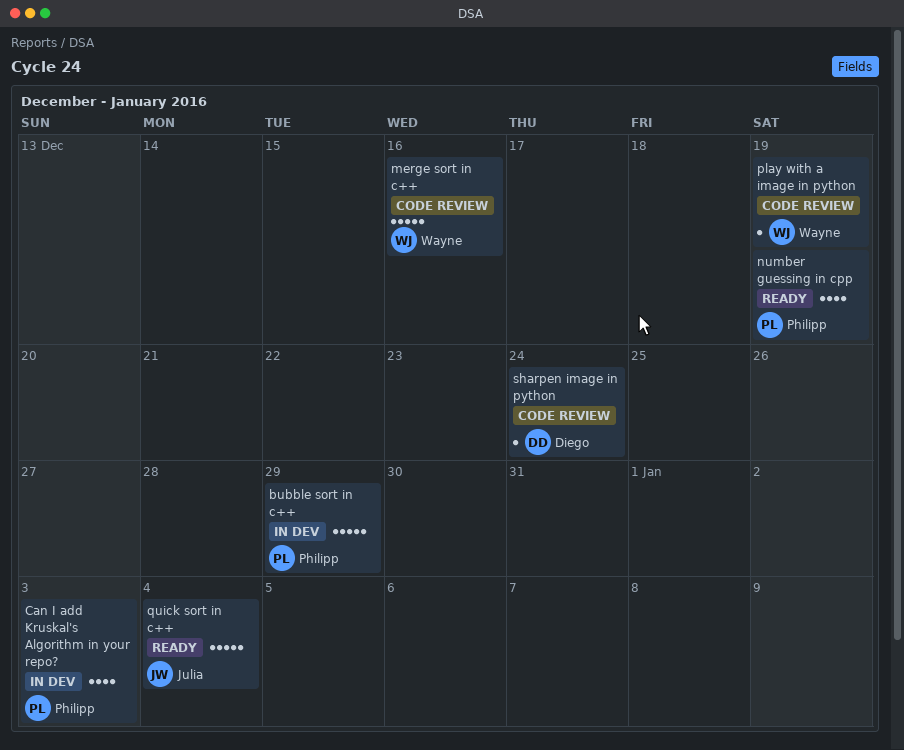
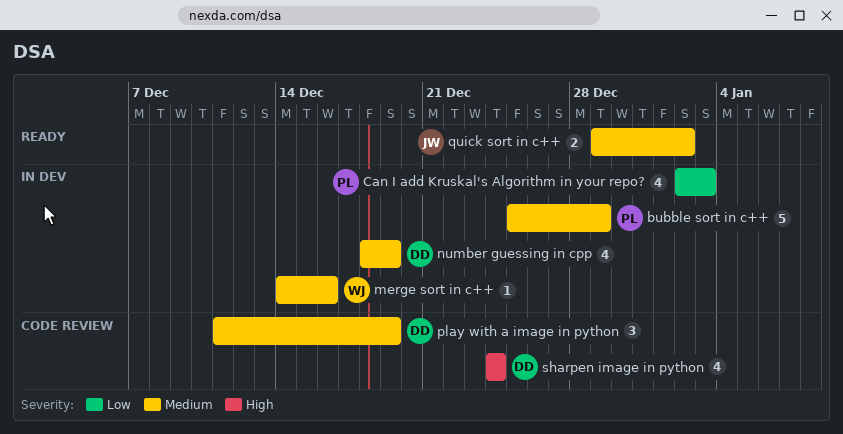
merge sort in c++, status: Code review -> In dev
merge sort in c++, estimate: 5 -> 1
number guessing in cpp, status: Ready -> In dev
number guessing in cpp, owner: Philipp -> Diego
play with a image in python, owner: Wayne -> Diego
play with a image in python, estimate: 1 -> 3
quick sort in c++, estimate: 5 -> 2
quick sort in c++, due: Jan 4 -> Jan 2
sharpen image in python, estimate: 1 -> 4

